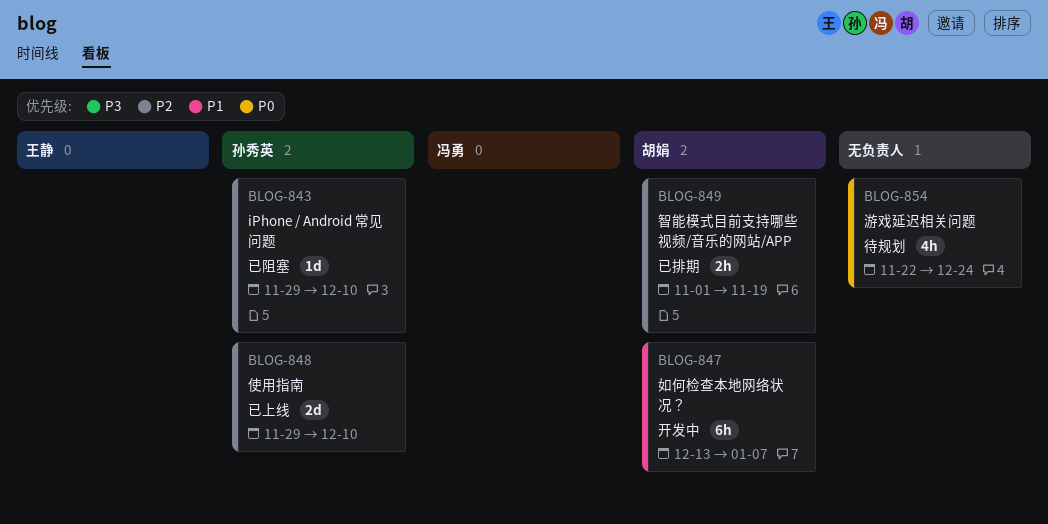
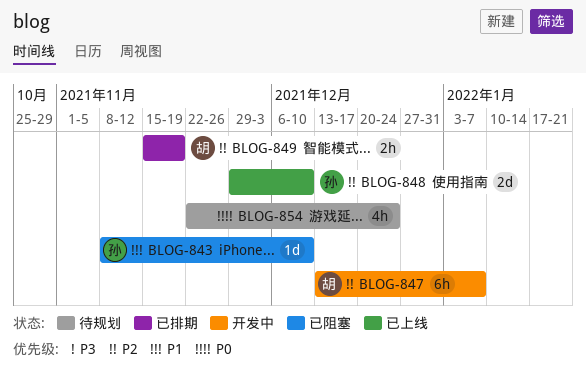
BLOG-843, priority: P2 -> P1
BLOG-843, start: Nov 29 -> Nov 8
BLOG-847, priority: P1 -> P2
BLOG-849, start: Nov 1 -> Nov 15

